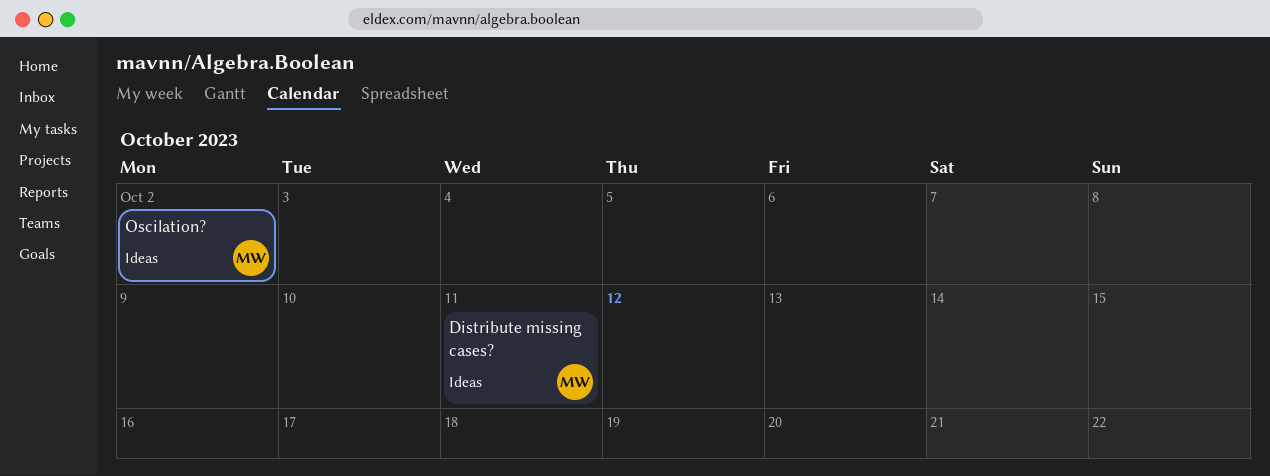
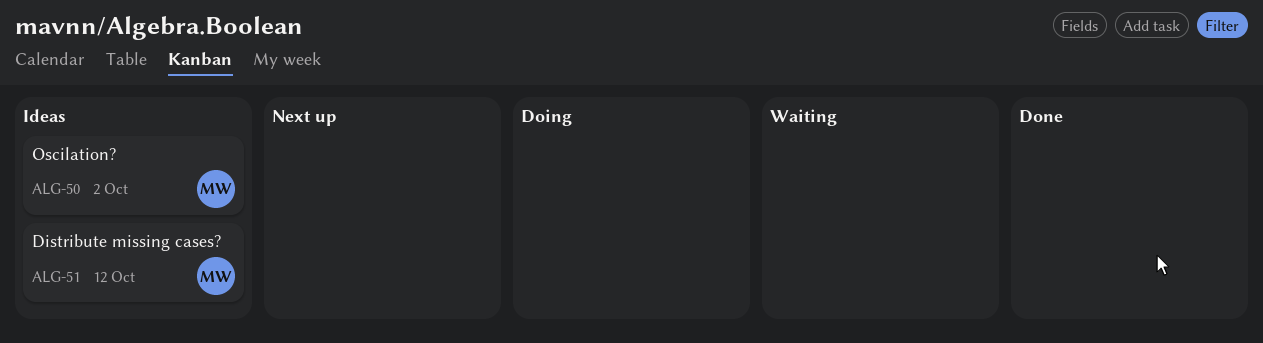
Distribute missing cases?, due: Oct 11 -> Oct 12

